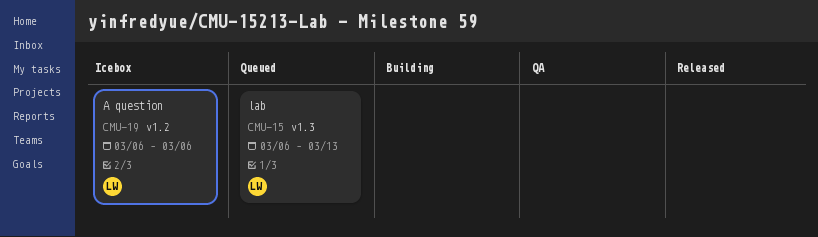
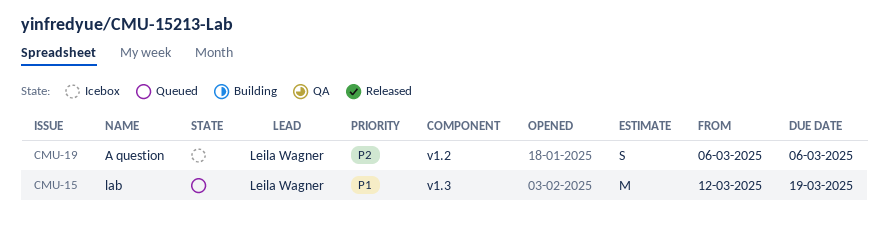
CMU-15, start: Mar 6 -> Mar 12
CMU-15, due: Mar 13 -> Mar 19

